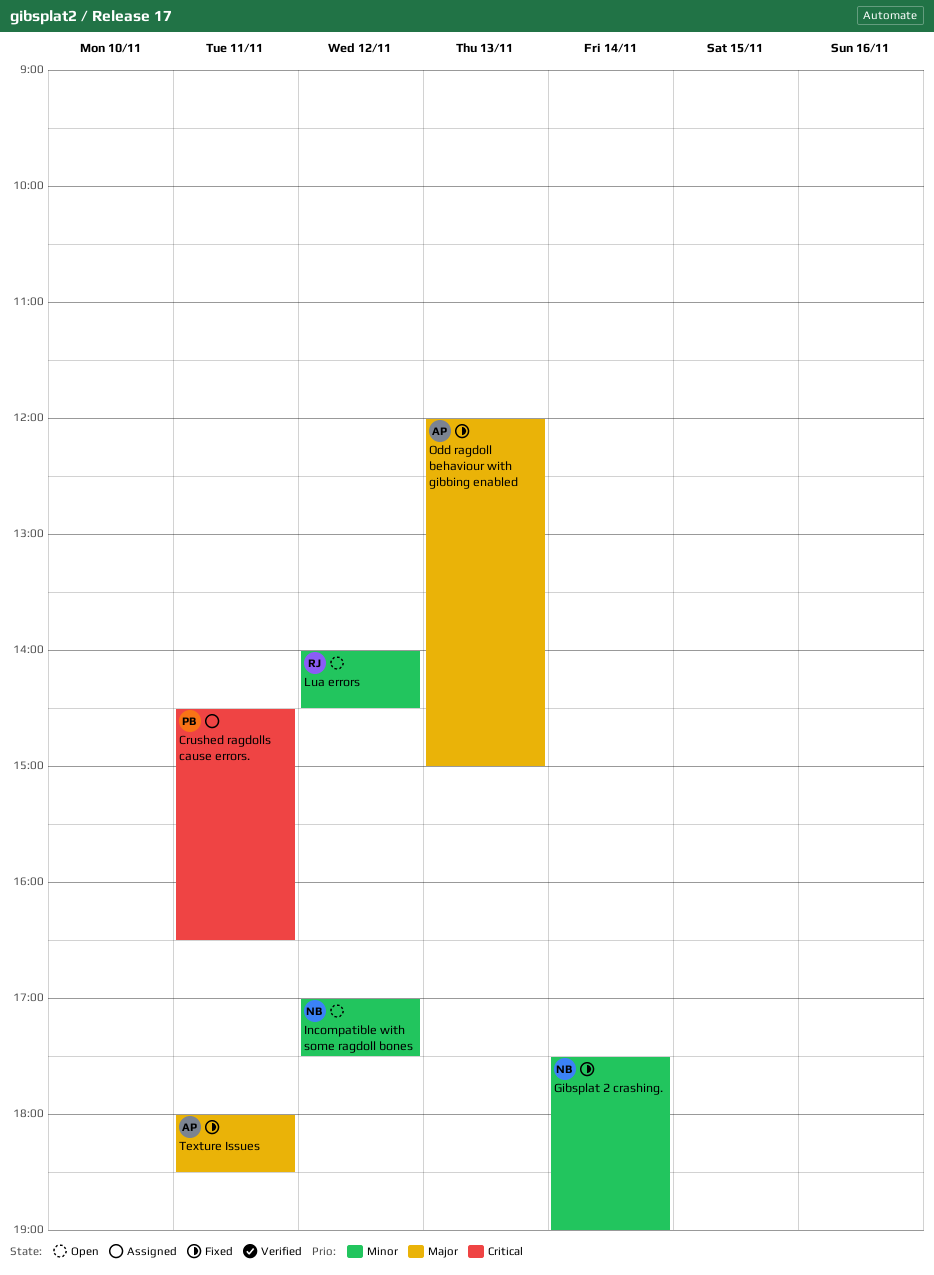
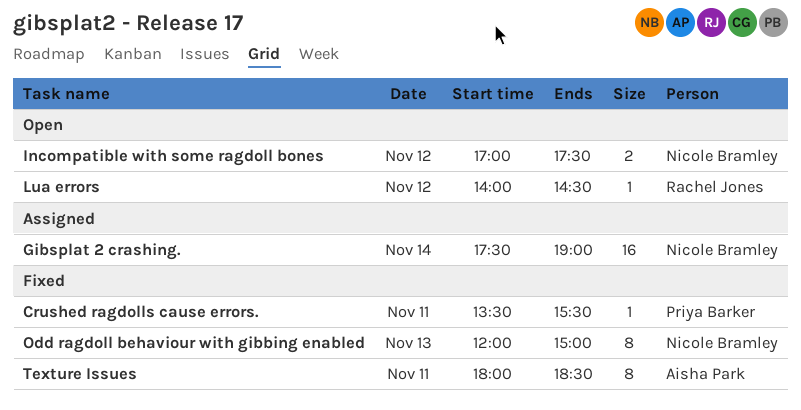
Crushed ragdolls cause errors., status: Assigned -> Fixed
Crushed ragdolls cause errors., begins: 14:30 -> 13:30
Crushed ragdolls cause errors., ends: 16:30 -> 15:30
Gibsplat 2 crashing., status: Fixed -> Assigned
Odd ragdoll behaviour with gibbing enabled, owner: Aisha Park -> Nicole Bramley

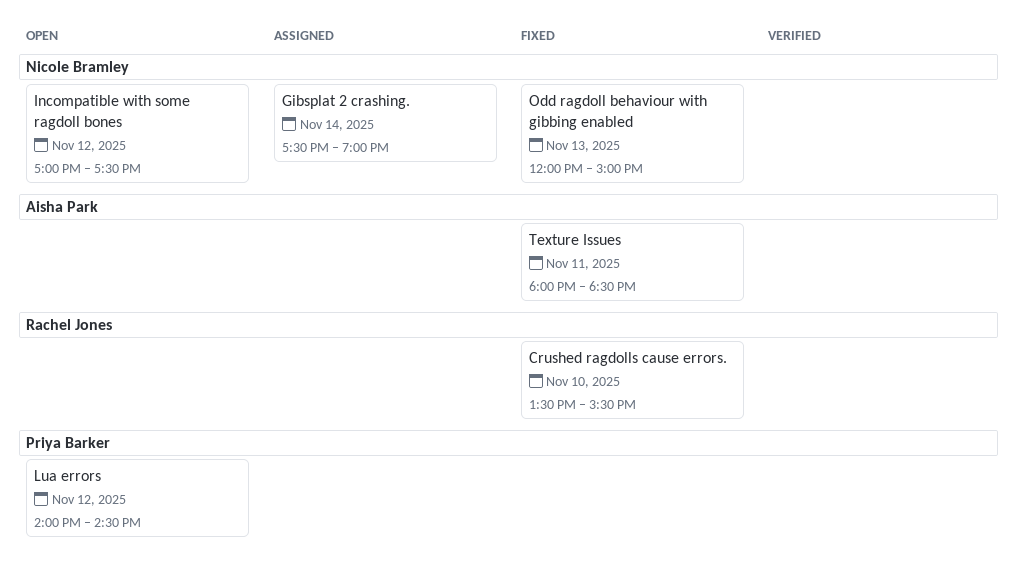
Crushed ragdolls cause errors., owner: Priya Barker -> Rachel Jones
Crushed ragdolls cause errors., day: Nov 11 -> Nov 10
Lua errors, owner: Rachel Jones -> Priya Barker

